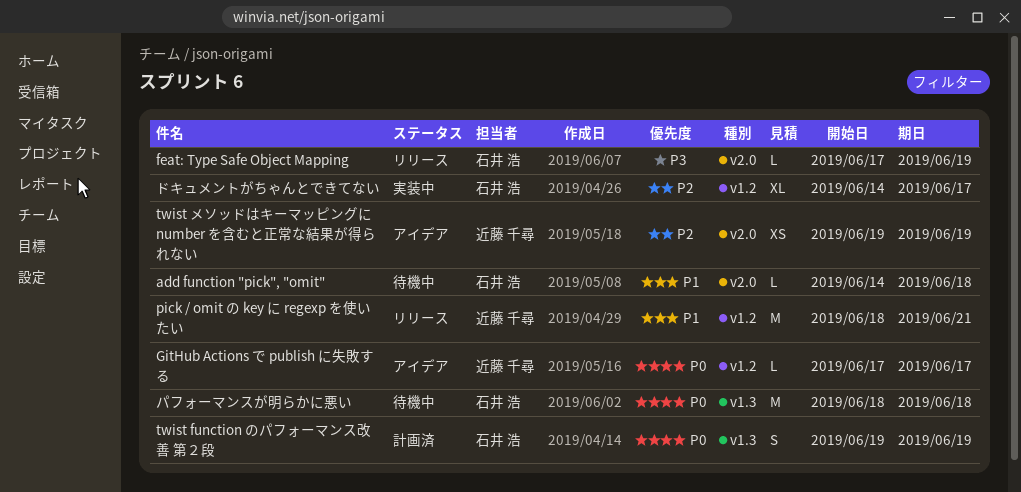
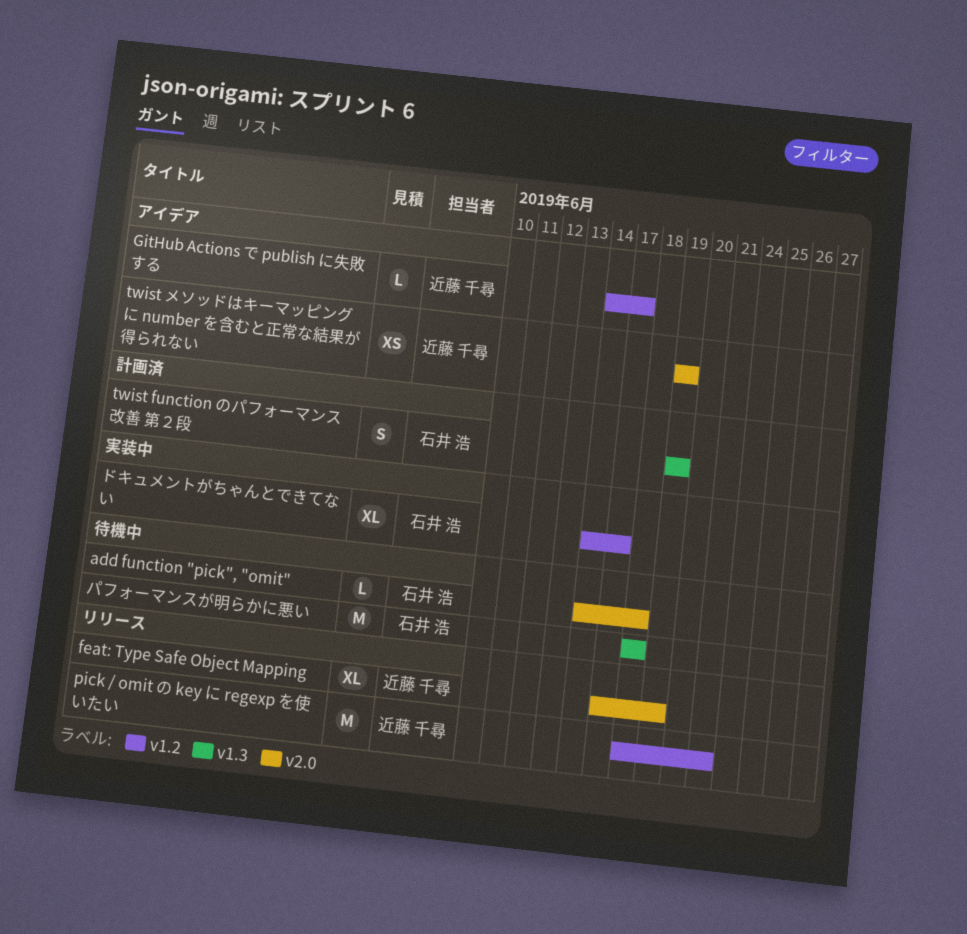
feat: Type Safe Object Mapping, owner: 石井 浩 -> 近藤 千尋
feat: Type Safe Object Mapping, estimate: L -> XL
GitHub Actions で publish に失敗する, start: Jun 17 -> Jun 14

